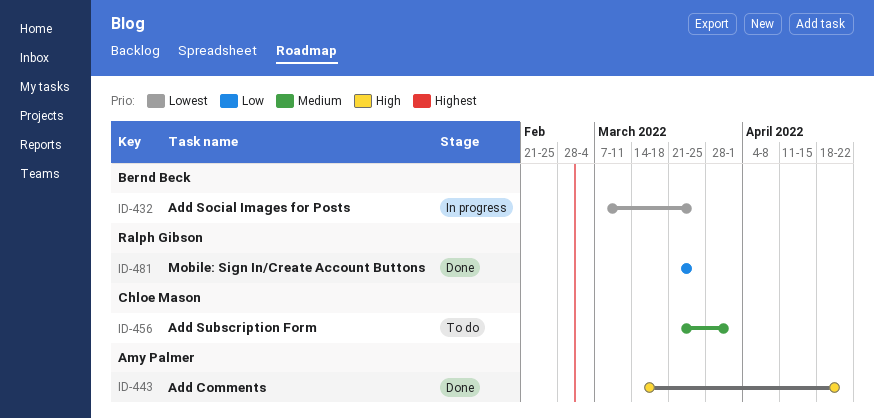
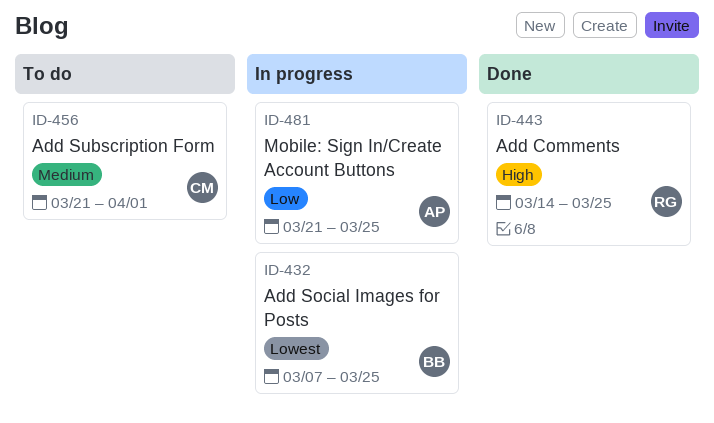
ID-443, owner: Amy Palmer -> Ralph Gibson
ID-443, due: Apr 22 -> Mar 25
ID-481, status: Done -> In progress
ID-481, owner: Ralph Gibson -> Amy Palmer

